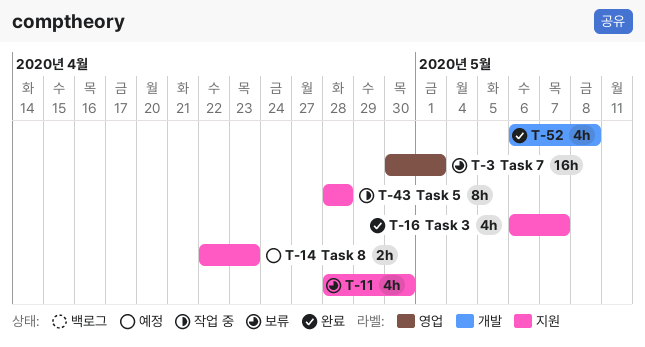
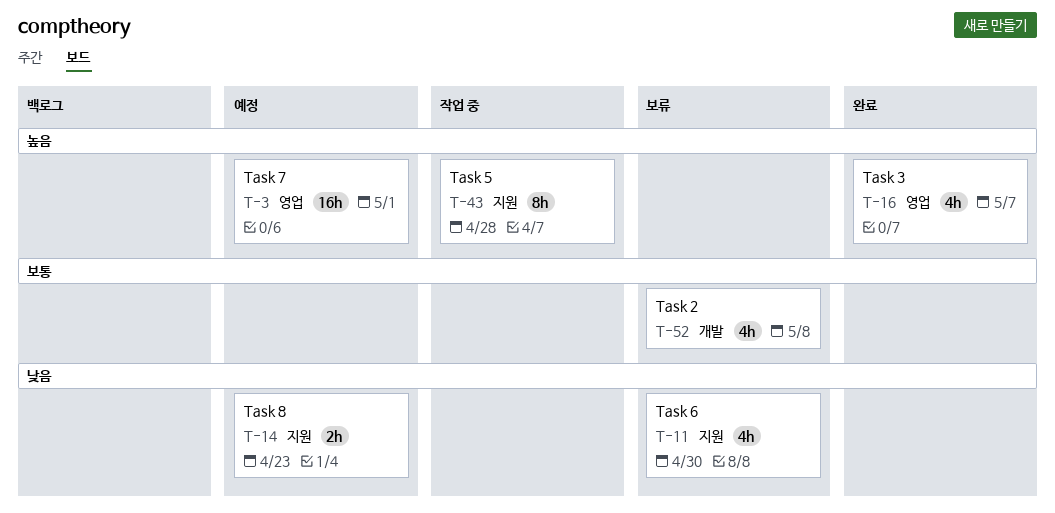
T-3, status: 보류 -> 예정
T-16, label: 지원 -> 영업
T-52, status: 완료 -> 보류

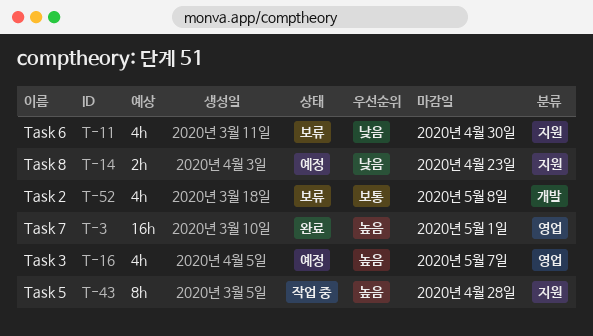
T-3, status: 예정 -> 완료
T-16, status: 완료 -> 예정

